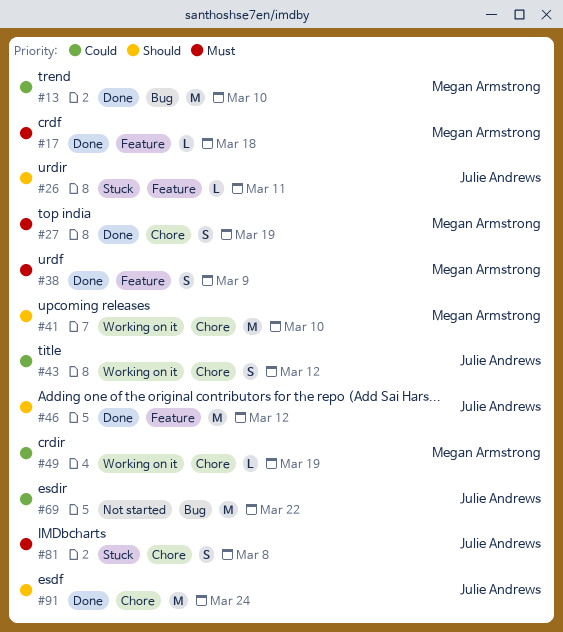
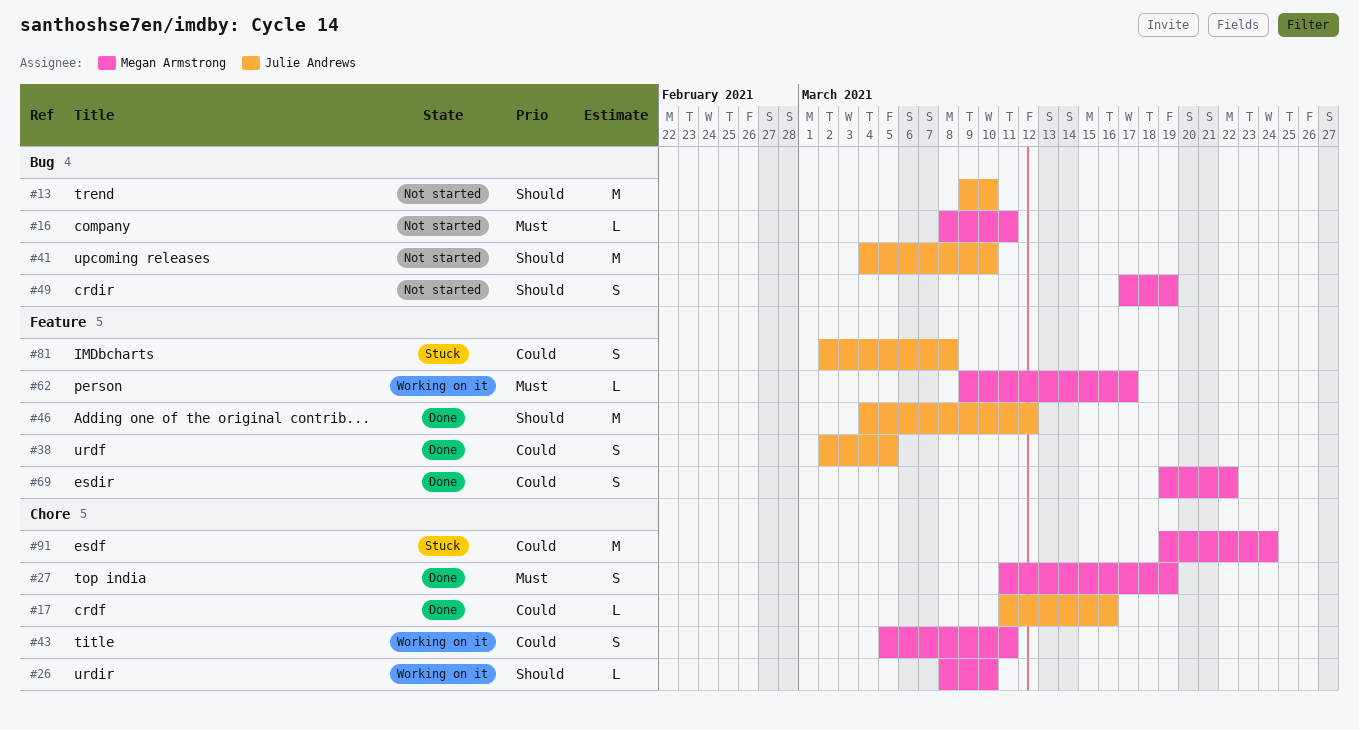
#13, status: Done -> Not started
#13, owner: Megan Armstrong -> Julie Andrews
#13, priority: Could -> Should
#16: none -> present
#17, owner: Megan Armstrong -> Julie Andrews
#17, priority: Must -> Could
#17, label: Feature -> Chore
#17, due: Mar 18 -> Mar 16
#26, status: Stuck -> Working on it
#26, owner: Julie Andrews -> Megan Armstrong
#26, label: Feature -> Chore
#26, due: Mar 11 -> Mar 10
#38, owner: Megan Armstrong -> Julie Andrews
#38, priority: Must -> Could
#38, due: Mar 9 -> Mar 5
#41, status: Working on it -> Not started
#41, owner: Megan Armstrong -> Julie Andrews
#41, label: Chore -> Bug
#43, owner: Julie Andrews -> Megan Armstrong
#43, due: Mar 12 -> Mar 11
#49, status: Working on it -> Not started
#49, priority: Could -> Should
#49, label: Chore -> Bug
#49, estimate: L -> S
#62: none -> present
#69, status: Not started -> Done
#69, owner: Julie Andrews -> Megan Armstrong
#69, label: Bug -> Feature
#69, estimate: M -> S
#81, priority: Must -> Could
#81, label: Chore -> Feature
#91, status: Done -> Stuck
#91, owner: Julie Andrews -> Megan Armstrong
#91, priority: Should -> Could

